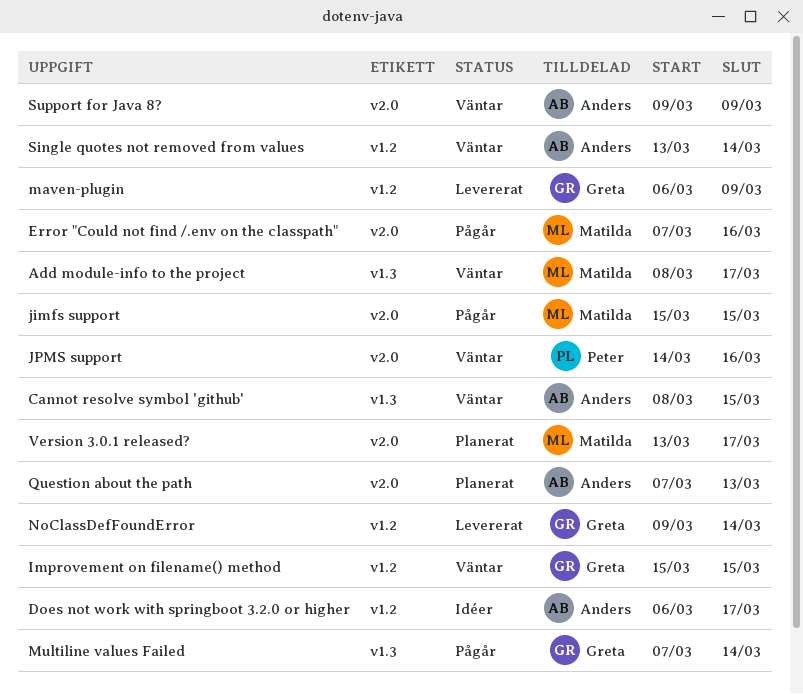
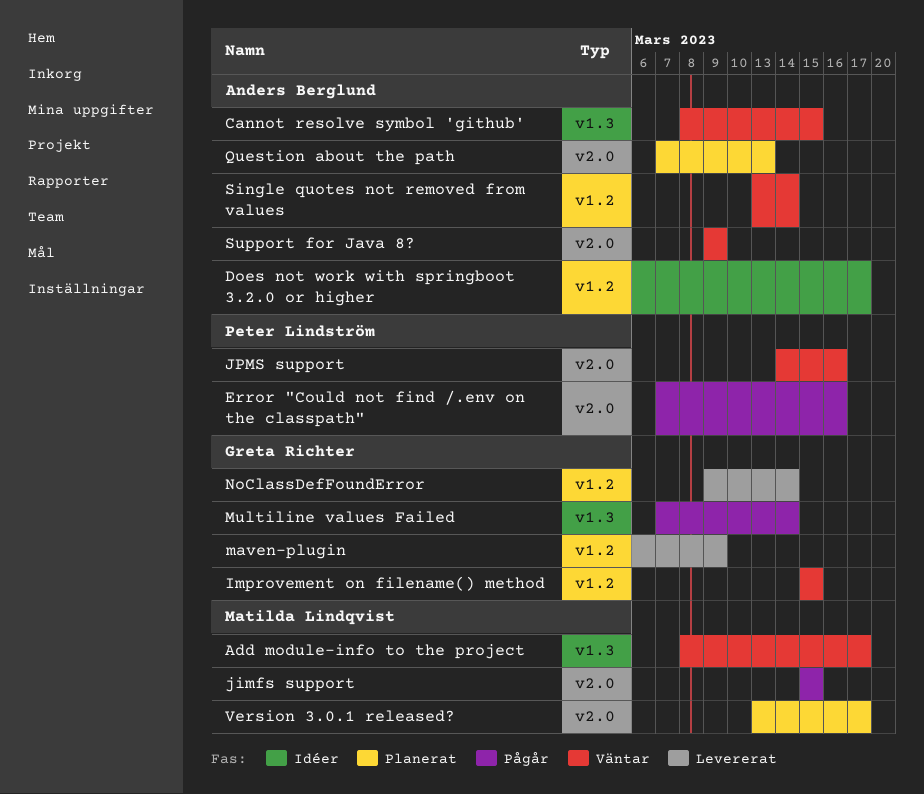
Error "Could not find /.env on the classpath", owner: Matilda Lindqvist -> Peter Lindström

